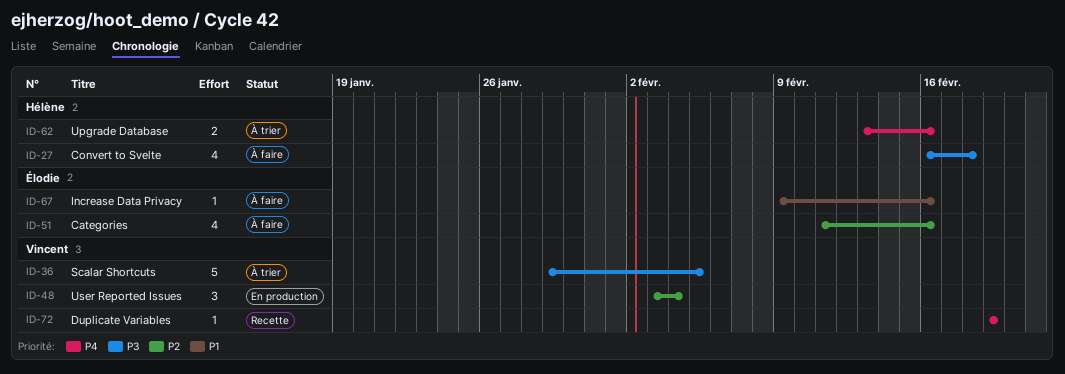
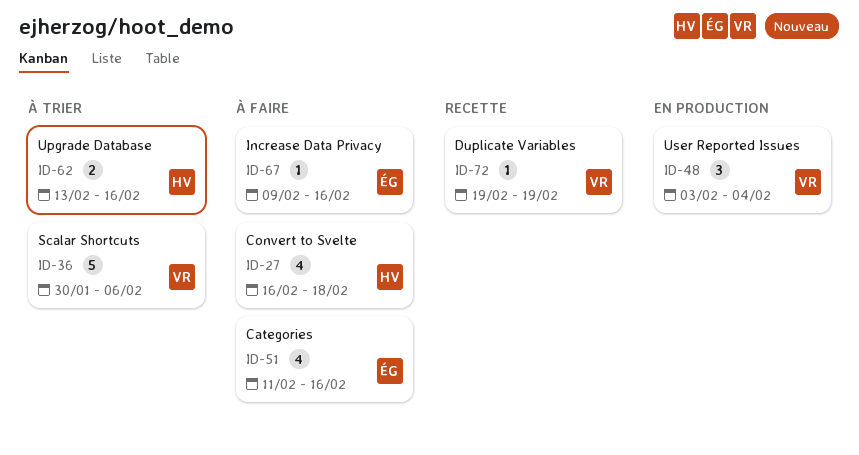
ID-36, start: Jan 29 -> Jan 30
ID-36, due: Feb 5 -> Feb 6

